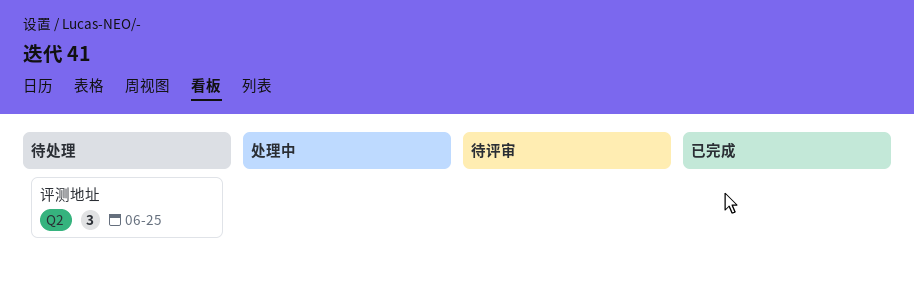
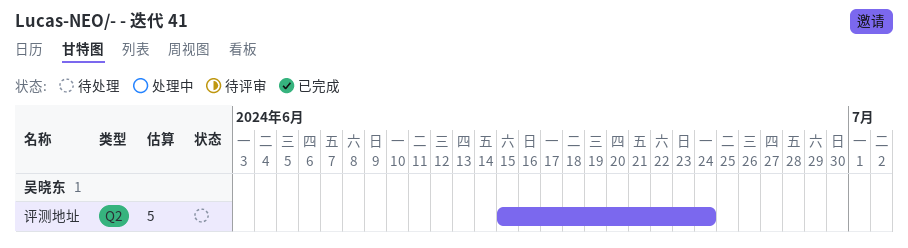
评测地址, estimate: 3 -> 5
评测地址, due: Jun 25 -> Jun 24

